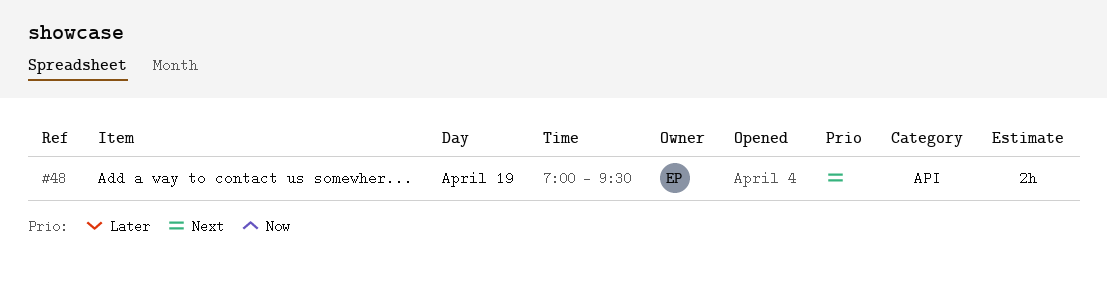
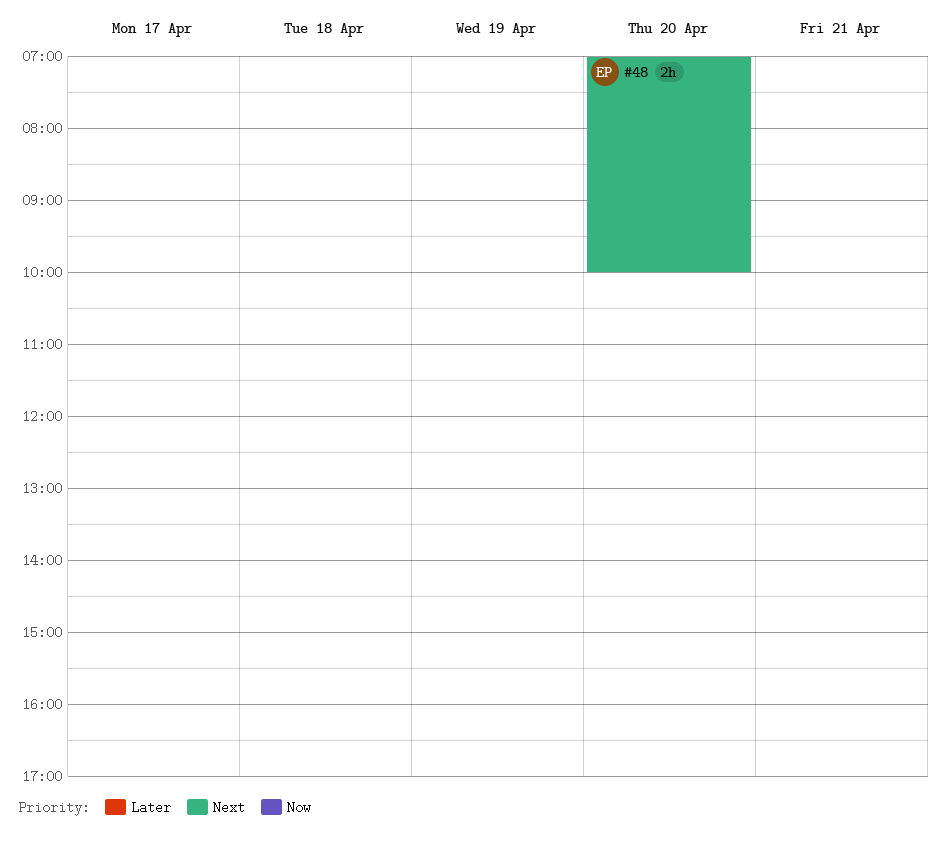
#48, day: Apr 19 -> Apr 20
#48, ends: 09:30 -> 10:00

